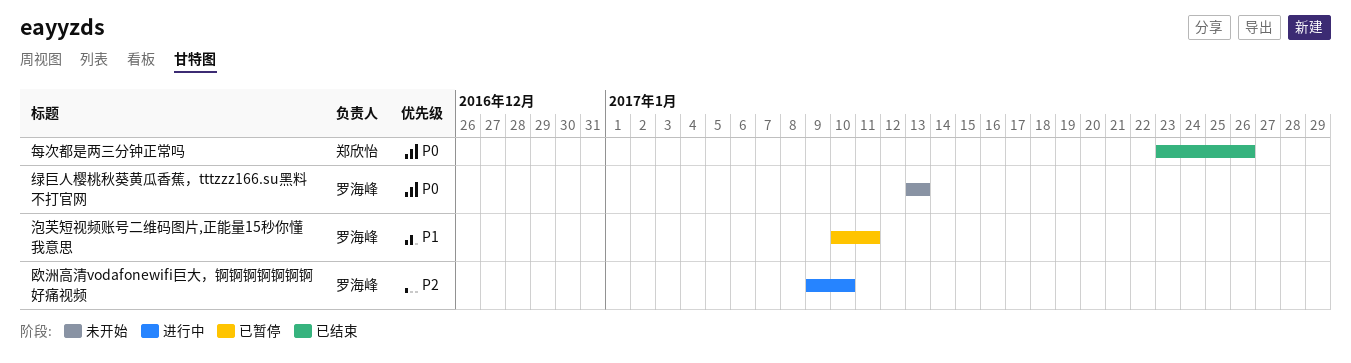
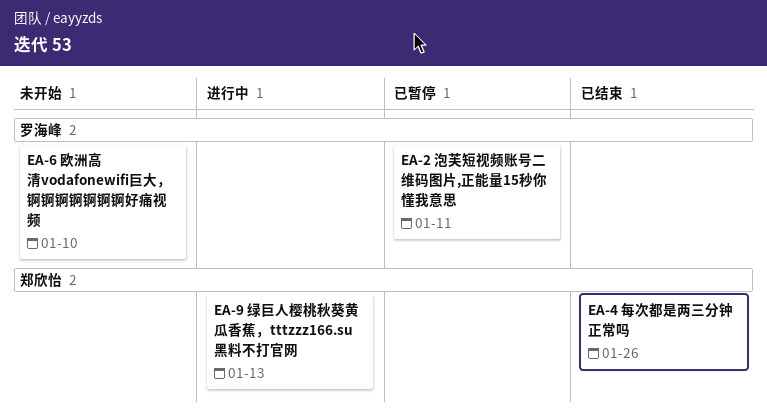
欧洲高清vodafonewifi巨大，锕锕锕锕锕锕锕好痛视频, status: 进行中 -> 未开始
绿巨人樱桃秋葵黄瓜香蕉，tttzzz166.su黑料不打官网, status: 未开始 -> 进行中
绿巨人樱桃秋葵黄瓜香蕉，tttzzz166.su黑料不打官网, owner: 罗海峰 -> 郑欣怡

